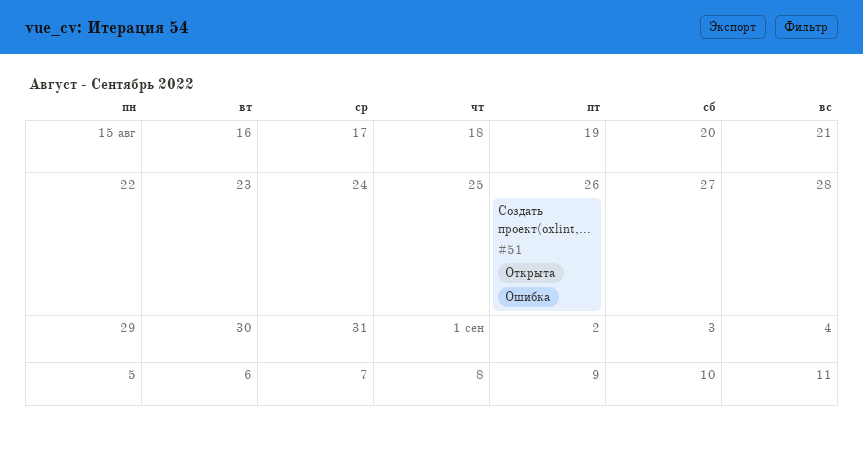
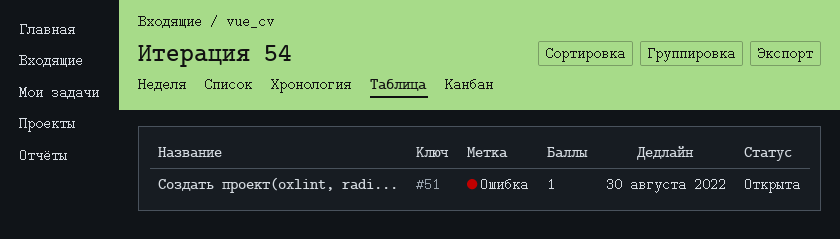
#51, due: Aug 26 -> Aug 30

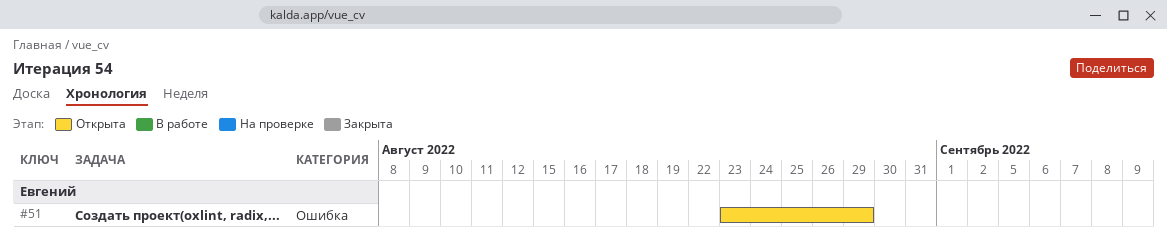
#51, due: Aug 30 -> Aug 29

